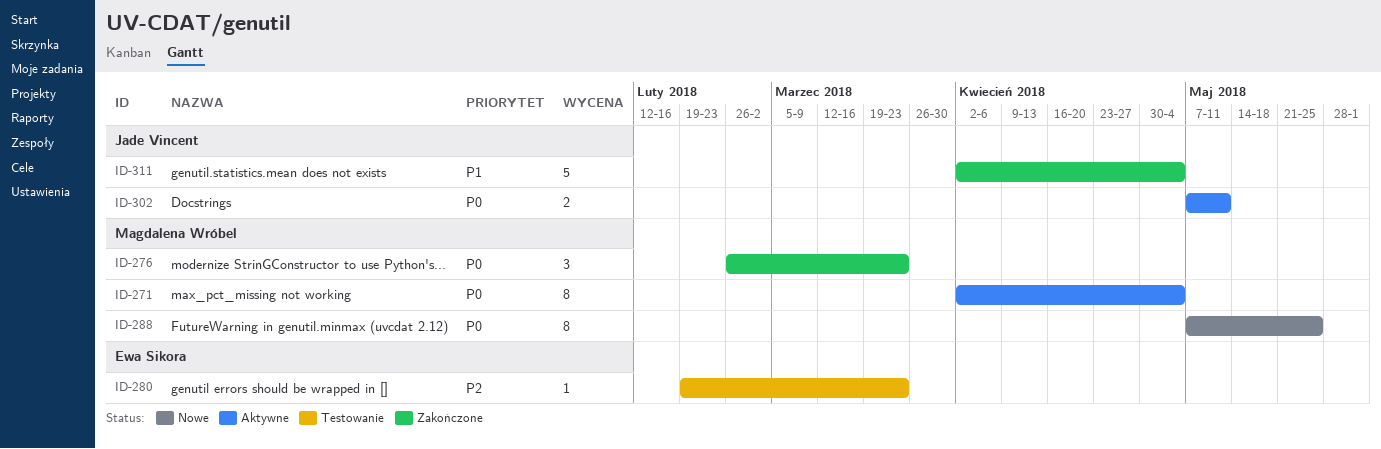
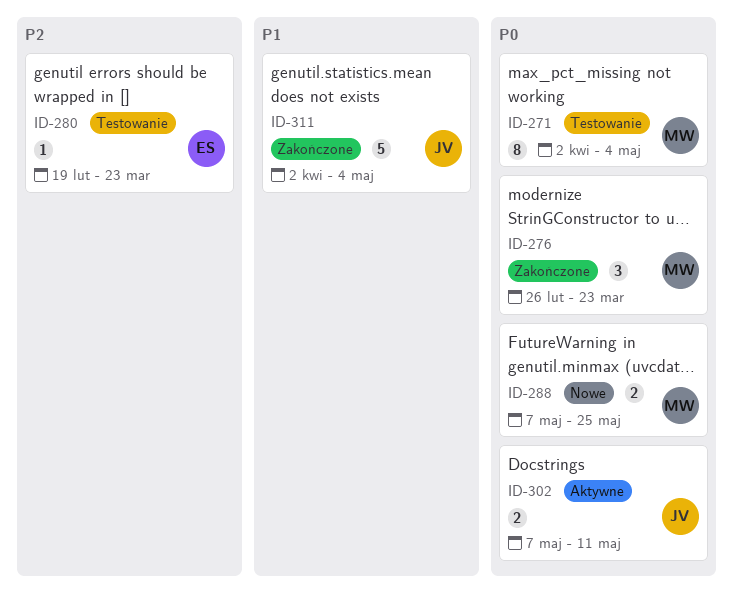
ID-271, status: Aktywne -> Testowanie
ID-288, estimate: 8 -> 2

